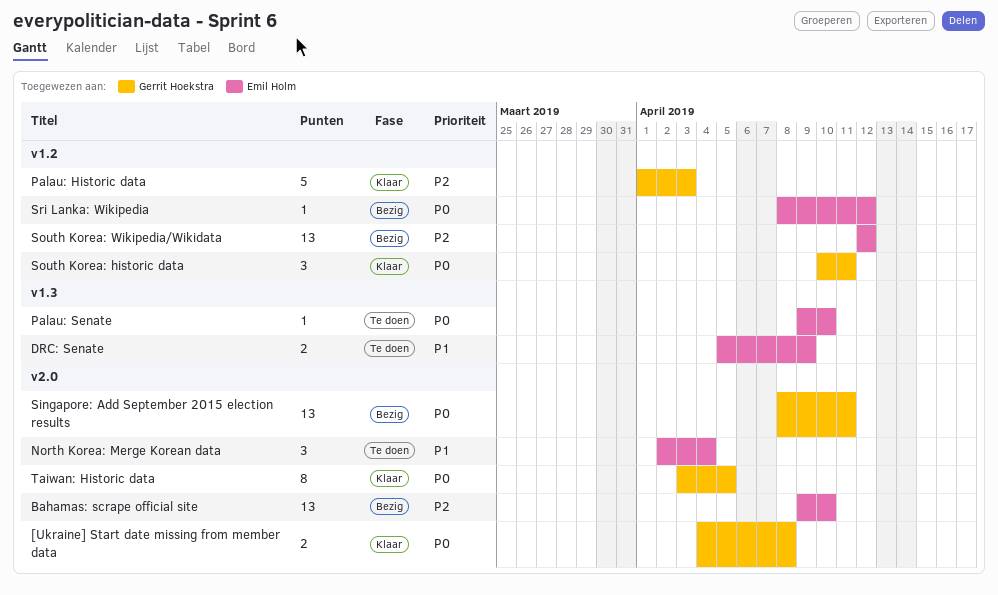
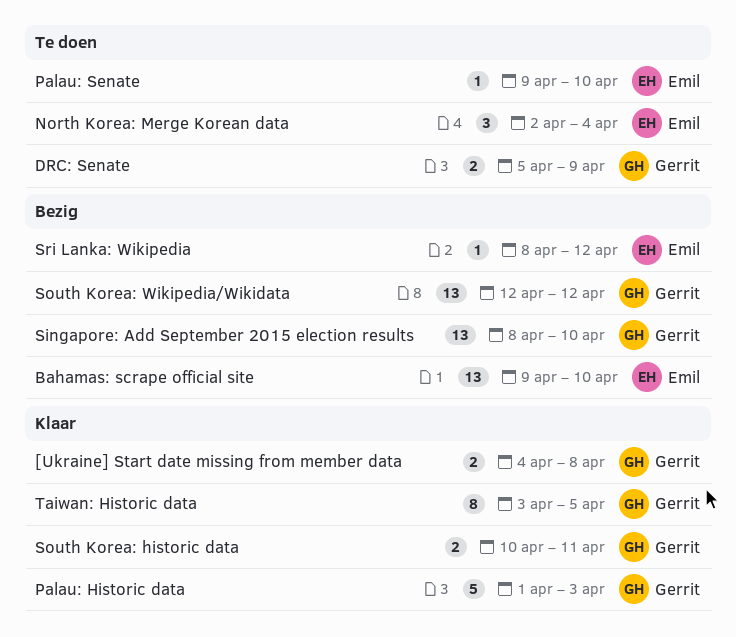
DRC: Senate, owner: Emil Holm -> Gerrit Hoekstra
Singapore: Add September 2015 election results, due: Apr 11 -> Apr 10
South Korea: historic data, estimate: 3 -> 2
South Korea: Wikipedia/Wikidata, owner: Emil Holm -> Gerrit Hoekstra

